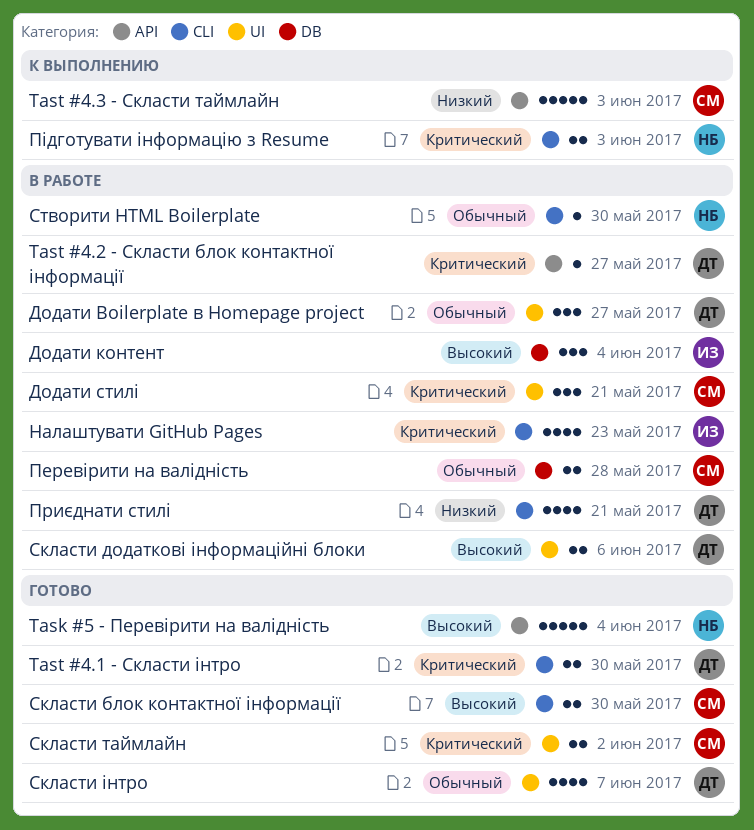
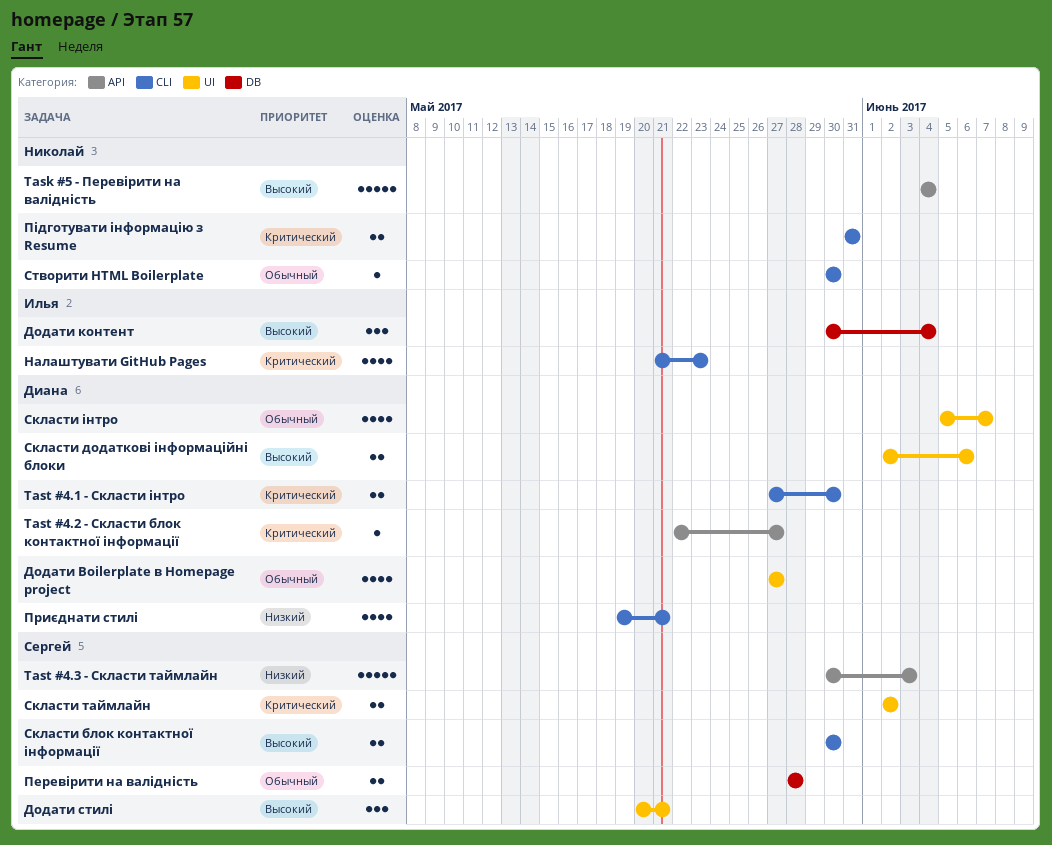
Додати Boilerplate в Homepage project, estimate: 3 -> 4
Додати стилі, priority: Критический -> Высокий
Підготувати інформацію з Resume, due: Jun 3 -> May 31

